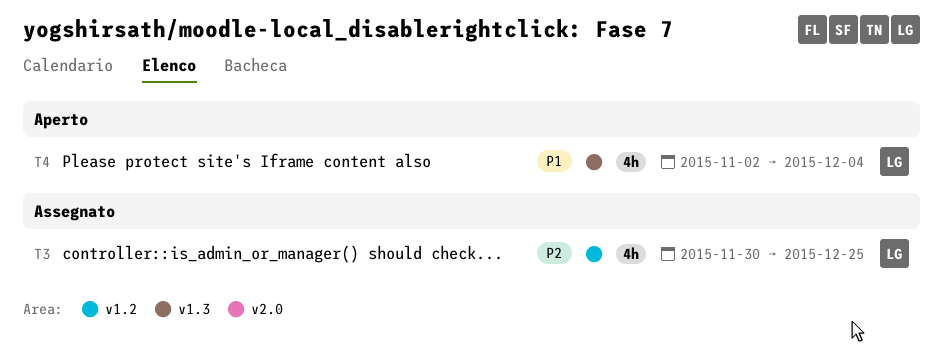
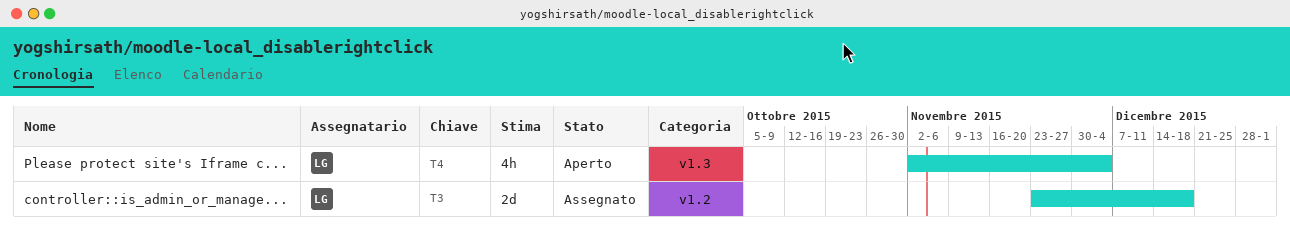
T3, estimate: 4h -> 2d
T3, start: Nov 30 -> Nov 23
T3, due: Dec 25 -> Dec 18

